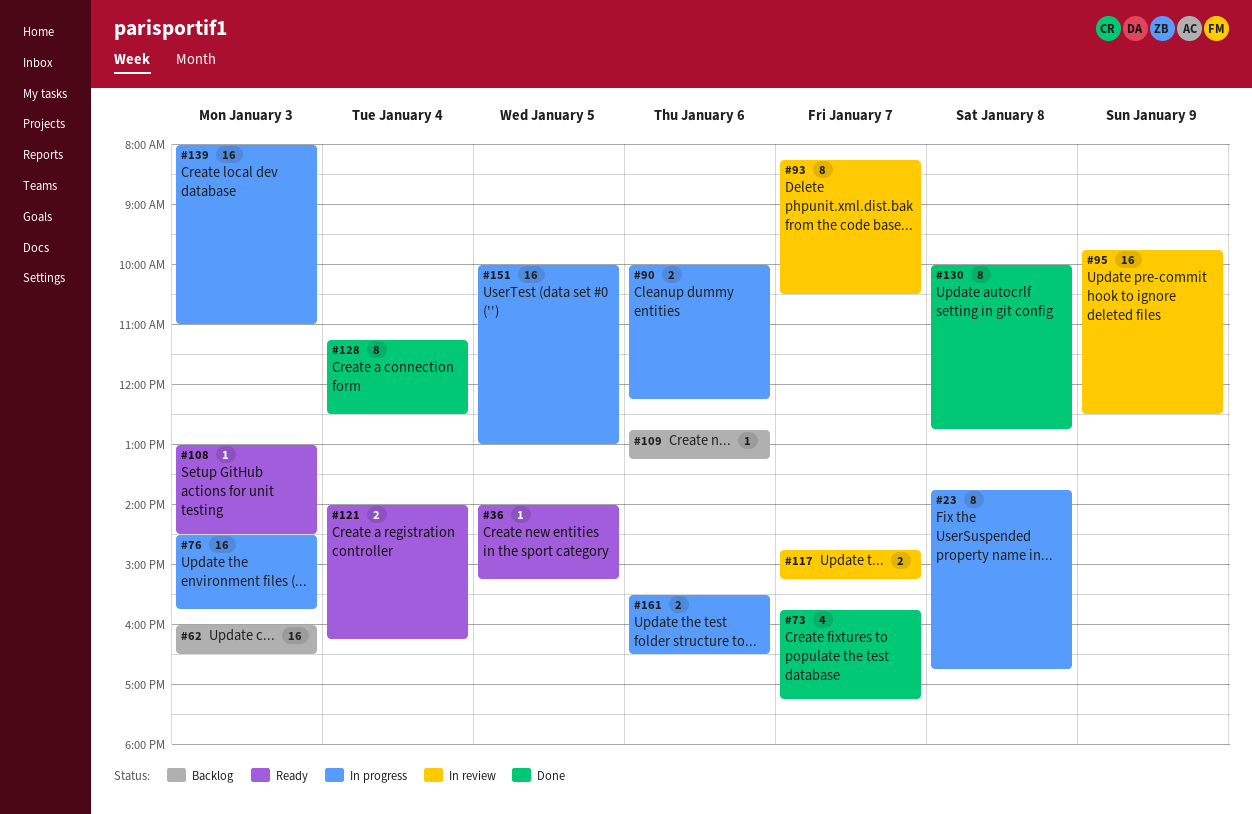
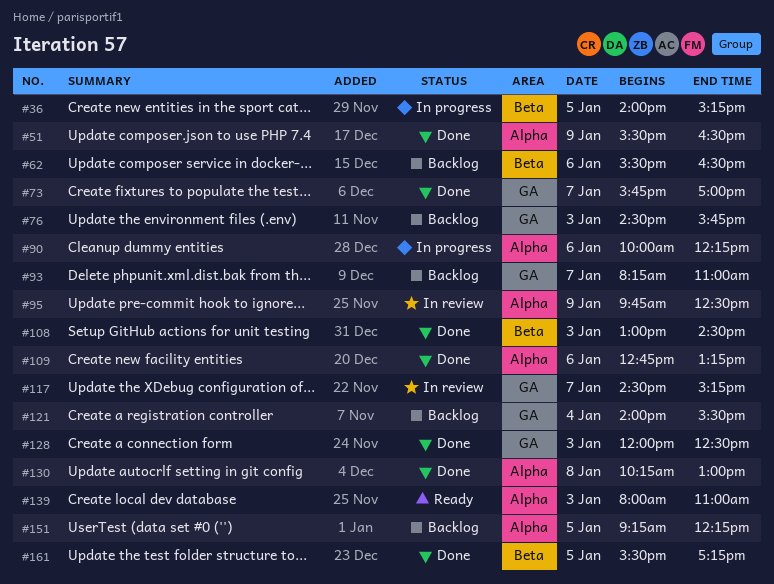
#23: present -> none
#36, status: Ready -> In progress
#51: none -> present
#62, day: Jan 3 -> Jan 6
#62, begins: 16:00 -> 15:30
#73, ends: 17:15 -> 17:00
#76, status: In progress -> Backlog
#93, status: In review -> Backlog
#93, ends: 10:30 -> 11:00
#108, status: Ready -> Done
#109, status: Backlog -> Done
#117, begins: 14:45 -> 14:30
#121, status: Ready -> Backlog
#121, ends: 16:15 -> 15:30
#128, day: Jan 4 -> Jan 3
#128, begins: 11:15 -> 12:00
#130, begins: 10:00 -> 10:15
#130, ends: 12:45 -> 13:00
#139, status: In progress -> Ready
#151, status: In progress -> Backlog
#151, begins: 10:00 -> 09:15
#151, ends: 13:00 -> 12:15
#161, status: In progress -> Done
#161, day: Jan 6 -> Jan 5
#161, ends: 16:30 -> 17:15

